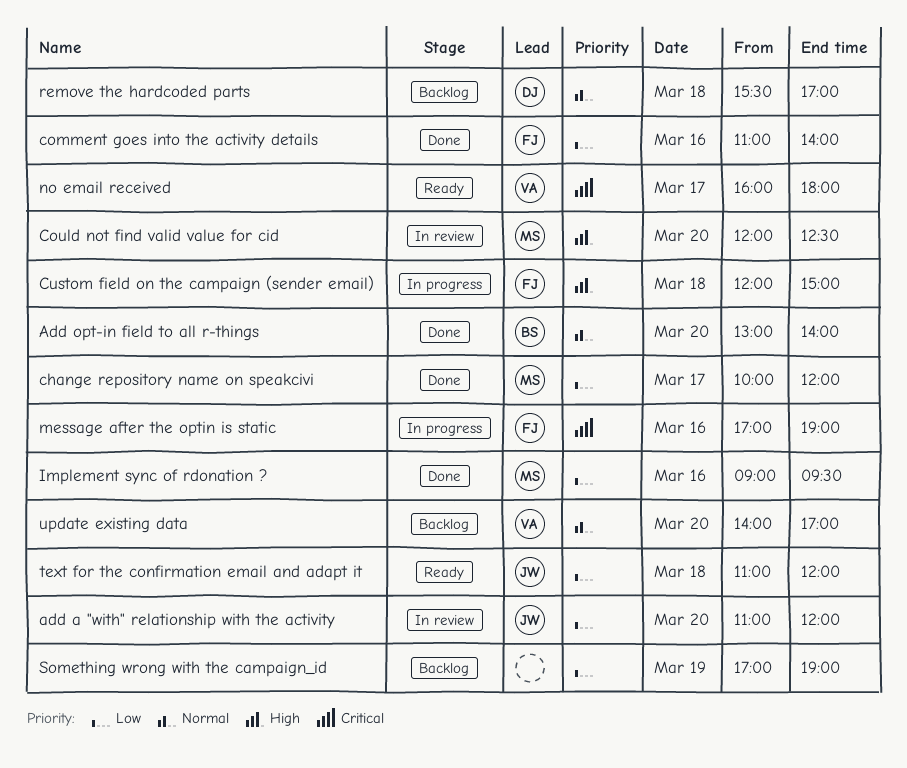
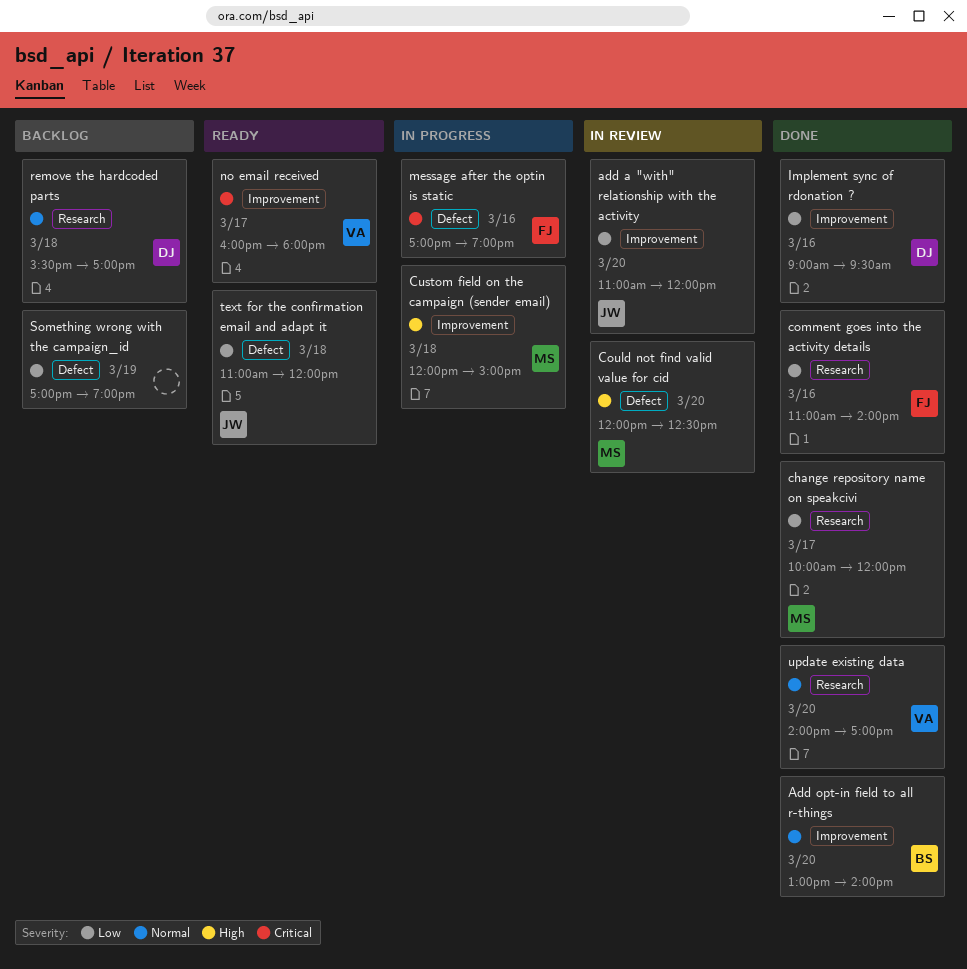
Custom field on the campaign (sender email), owner: FJ -> MS
Implement sync of rdonation ?, owner: MS -> DJ
update existing data, status: Backlog -> Done

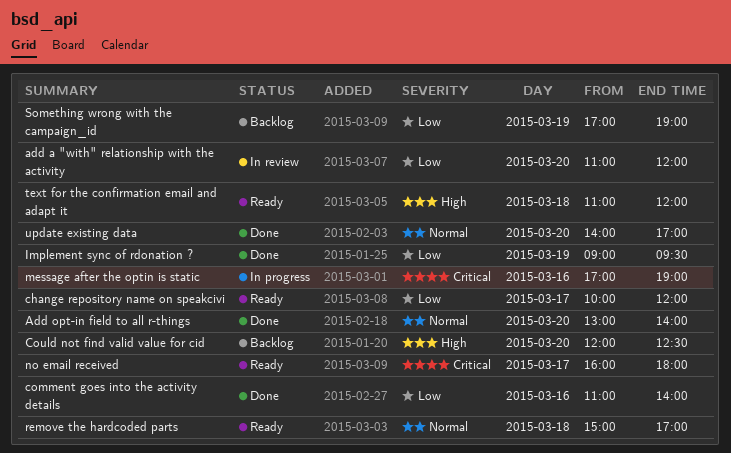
change repository name on speakcivi, status: Done -> Ready
Could not find valid value for cid, status: In review -> Backlog
Custom field on the campaign (sender email): present -> none
Implement sync of rdonation ?, day: Mar 16 -> Mar 19
remove the hardcoded parts, status: Backlog -> Ready
remove the hardcoded parts, begins: 15:30 -> 15:00
text for the confirmation email and adapt it, priority: Low -> High

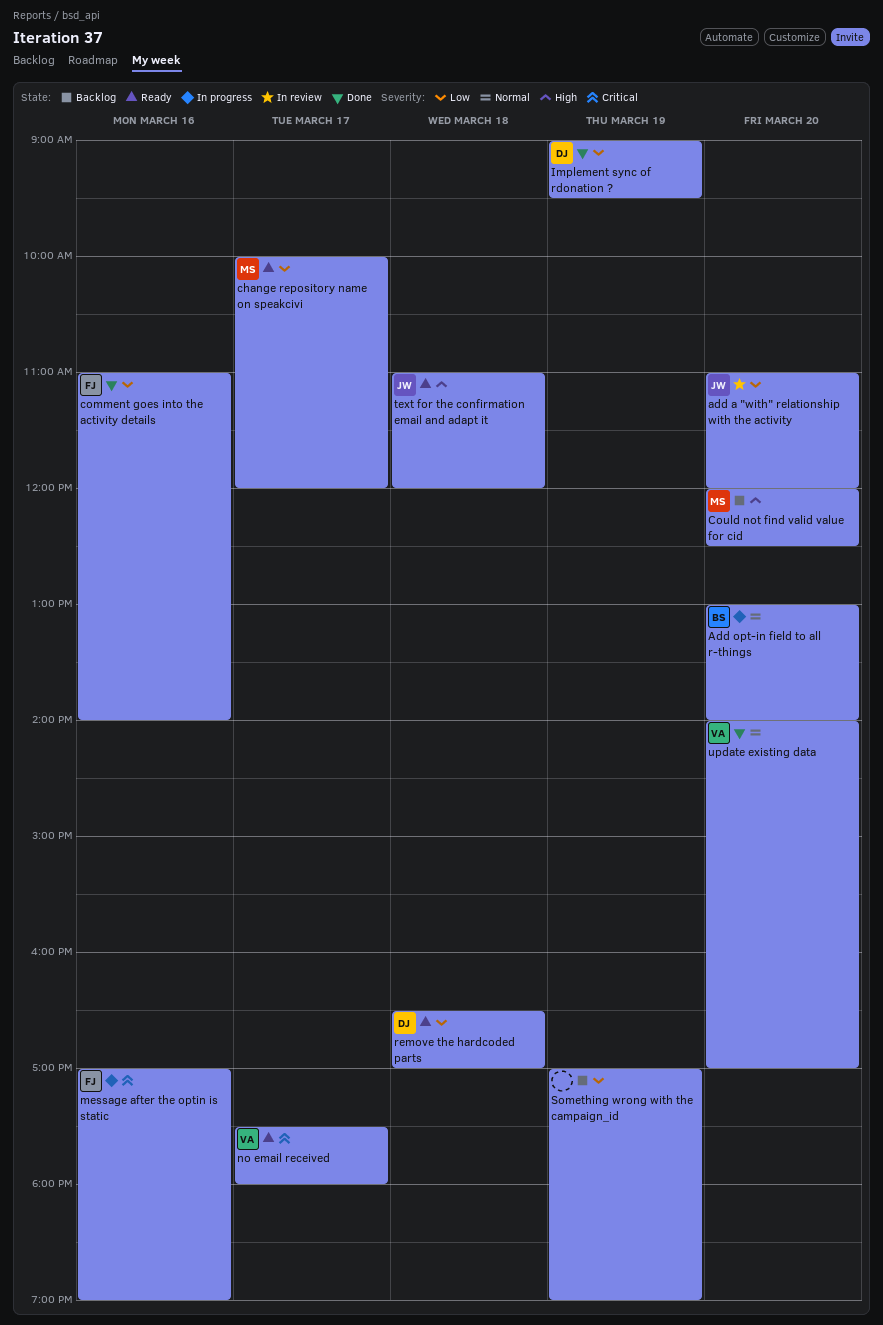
Add opt-in field to all r-things, status: Done -> In progress
no email received, begins: 16:00 -> 17:30
remove the hardcoded parts, priority: Normal -> Low
remove the hardcoded parts, begins: 15:00 -> 16:30

